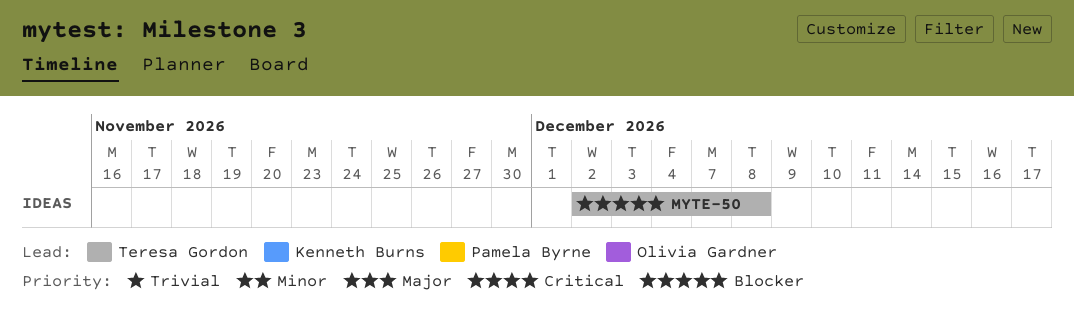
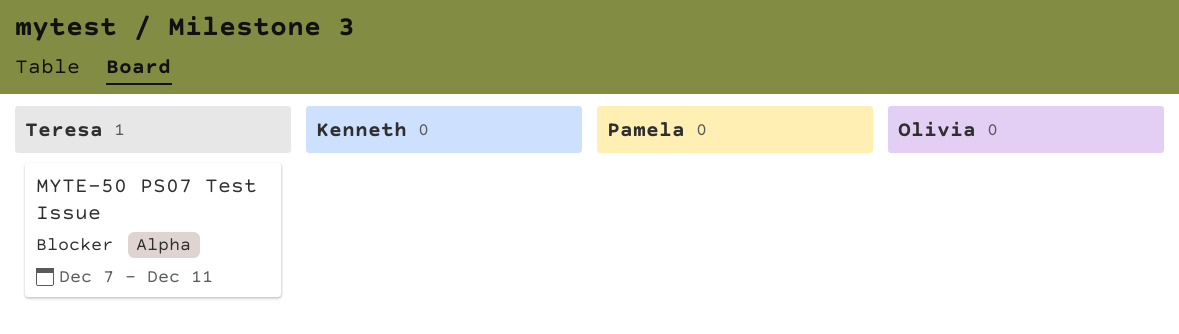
MYTE-50, start: Dec 2 -> Dec 7
MYTE-50, due: Dec 8 -> Dec 11

